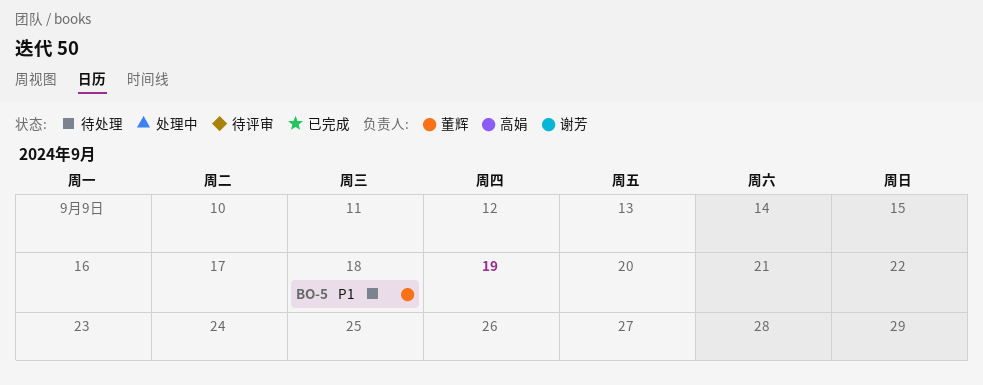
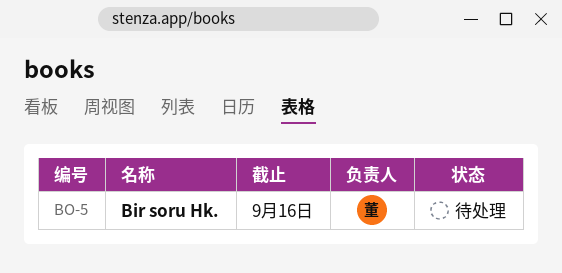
BO-5, due: Sep 18 -> Sep 16

